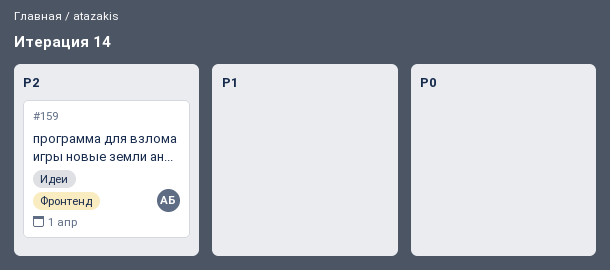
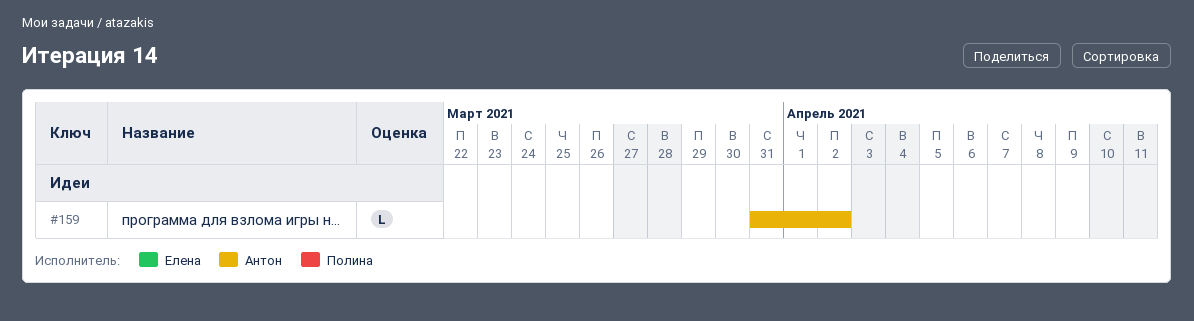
#159, due: Apr 1 -> Apr 2

